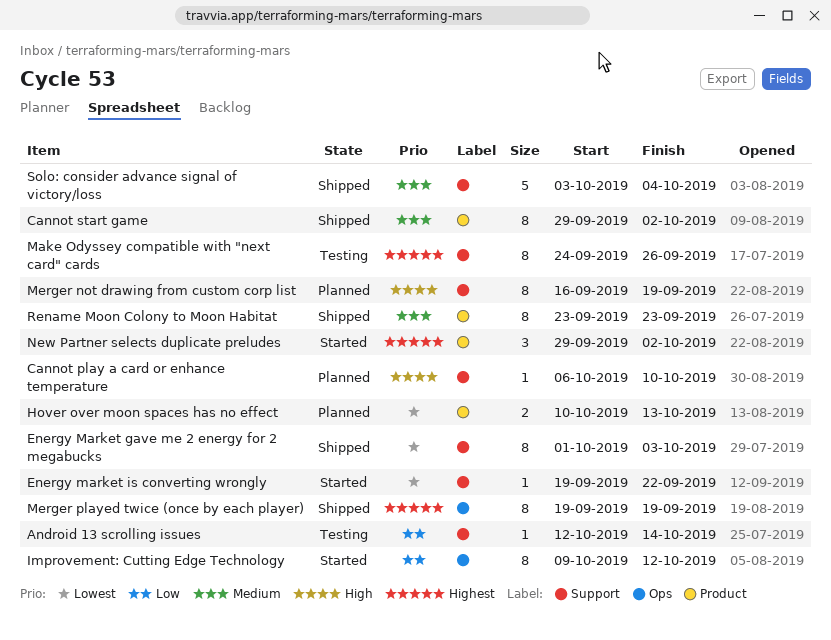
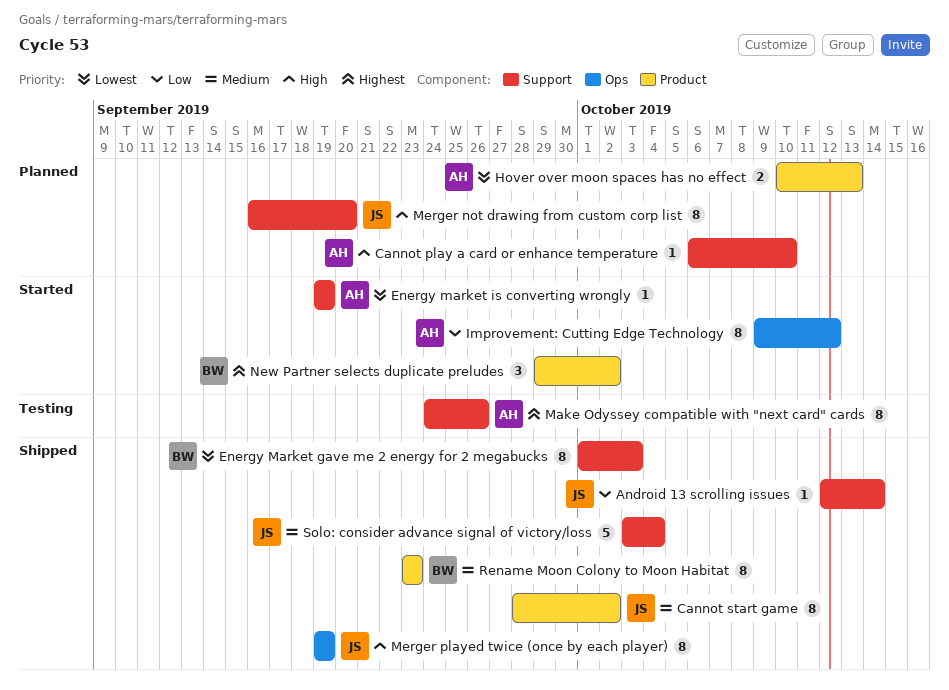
Android 13 scrolling issues, status: Testing -> Shipped
Cannot start game, start: Sep 29 -> Sep 28
Energy market is converting wrongly, due: Sep 22 -> Sep 19
Merger not drawing from custom corp list, due: Sep 19 -> Sep 20
Merger played twice (once by each player), priority: Highest -> High

